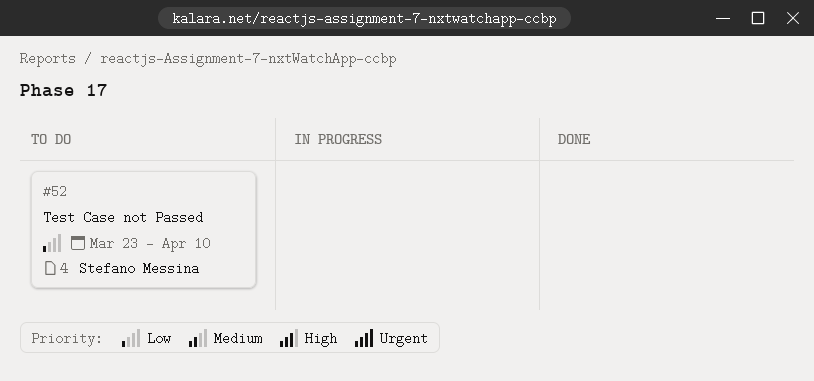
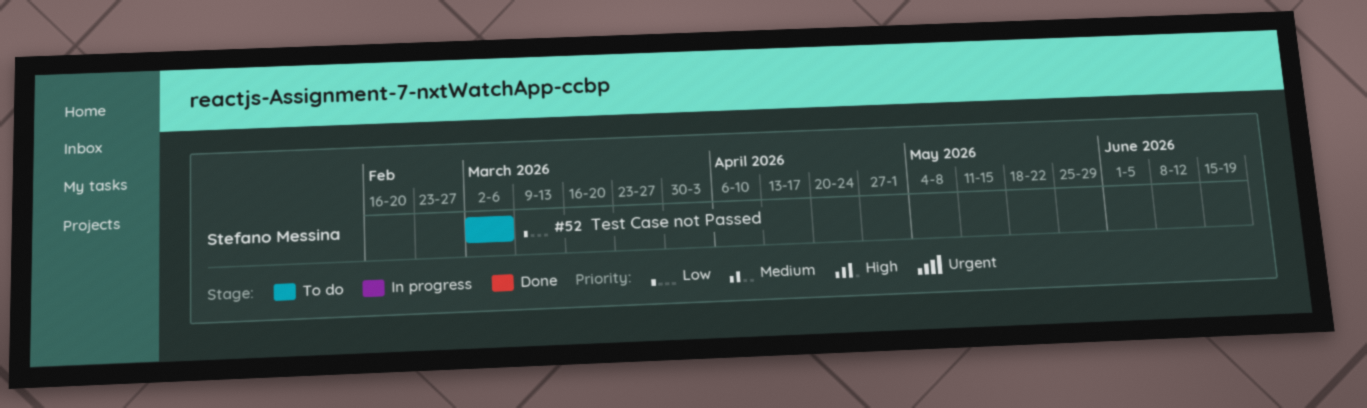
#52, start: Mar 23 -> Mar 2
#52, due: Apr 10 -> Mar 6

